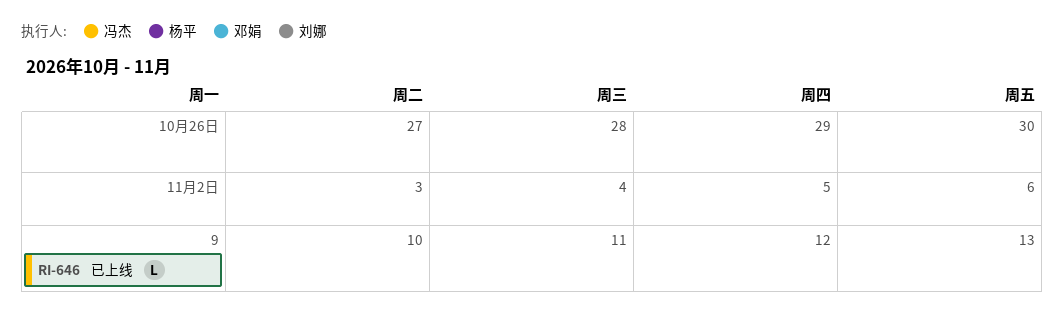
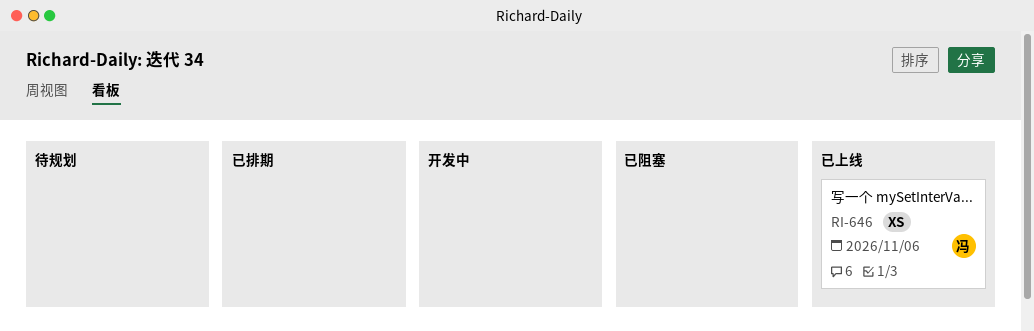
RI-646, estimate: L -> XS
RI-646, due: Nov 9 -> Nov 6

